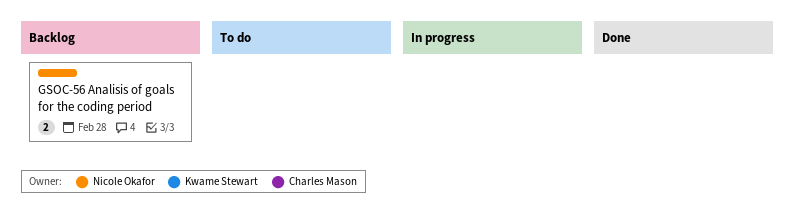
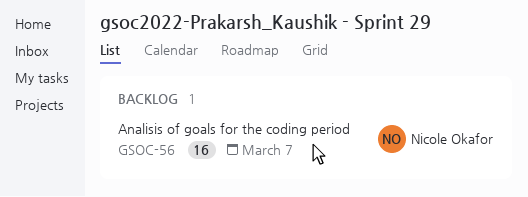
GSOC-56, estimate: 2 -> 16
GSOC-56, due: Feb 28 -> Mar 7

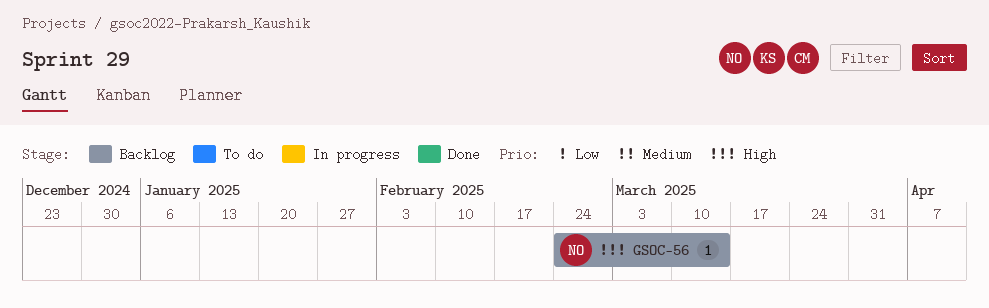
GSOC-56, estimate: 16 -> 1
GSOC-56, due: Mar 7 -> Mar 14

